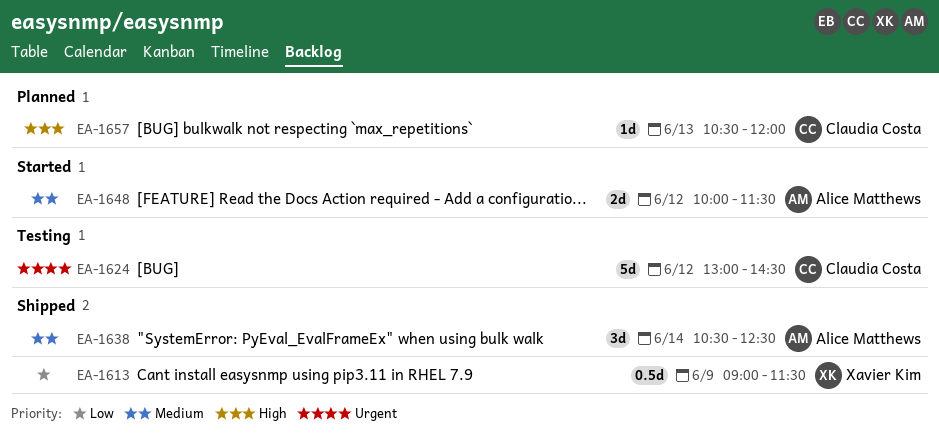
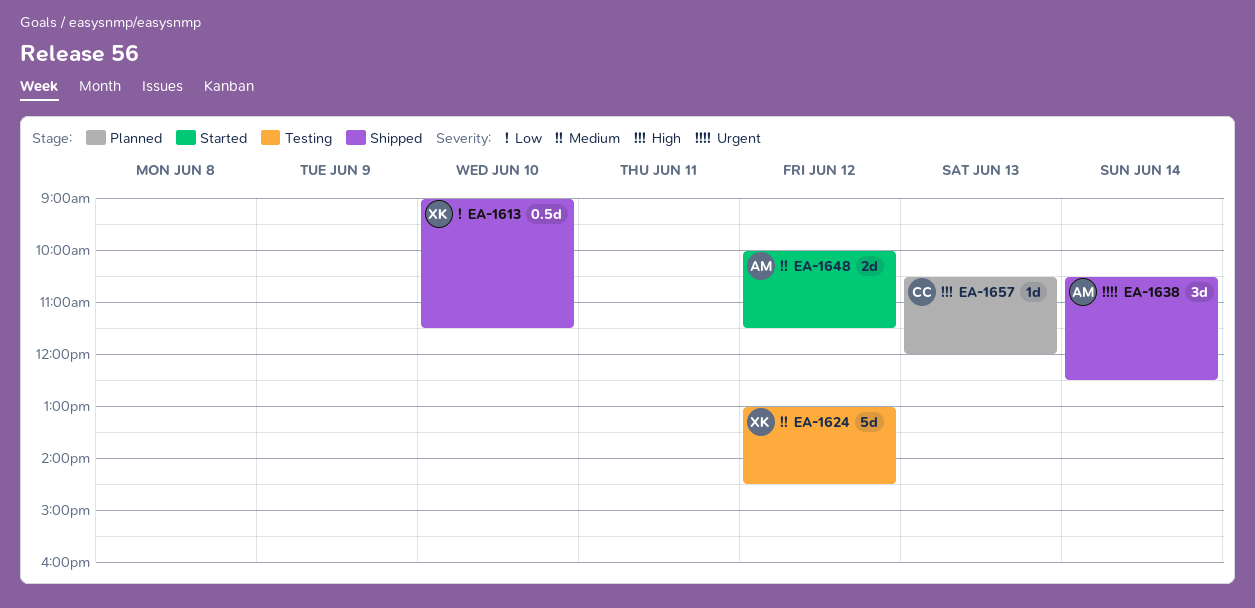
EA-1613, day: Jun 9 -> Jun 10
EA-1624, owner: Claudia Costa -> Xavier Kim
EA-1624, priority: Urgent -> Medium
EA-1638, priority: Medium -> Urgent

